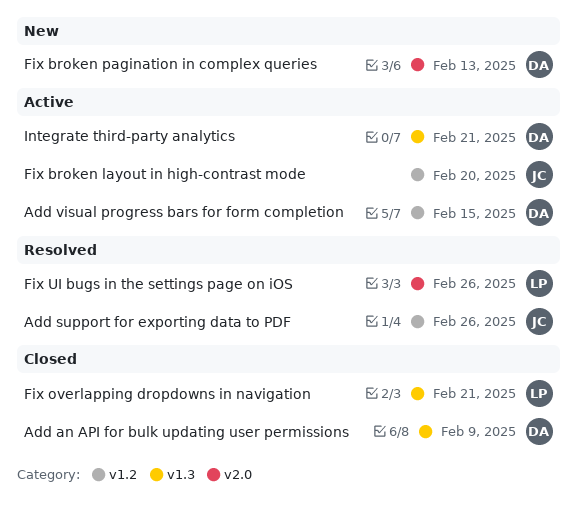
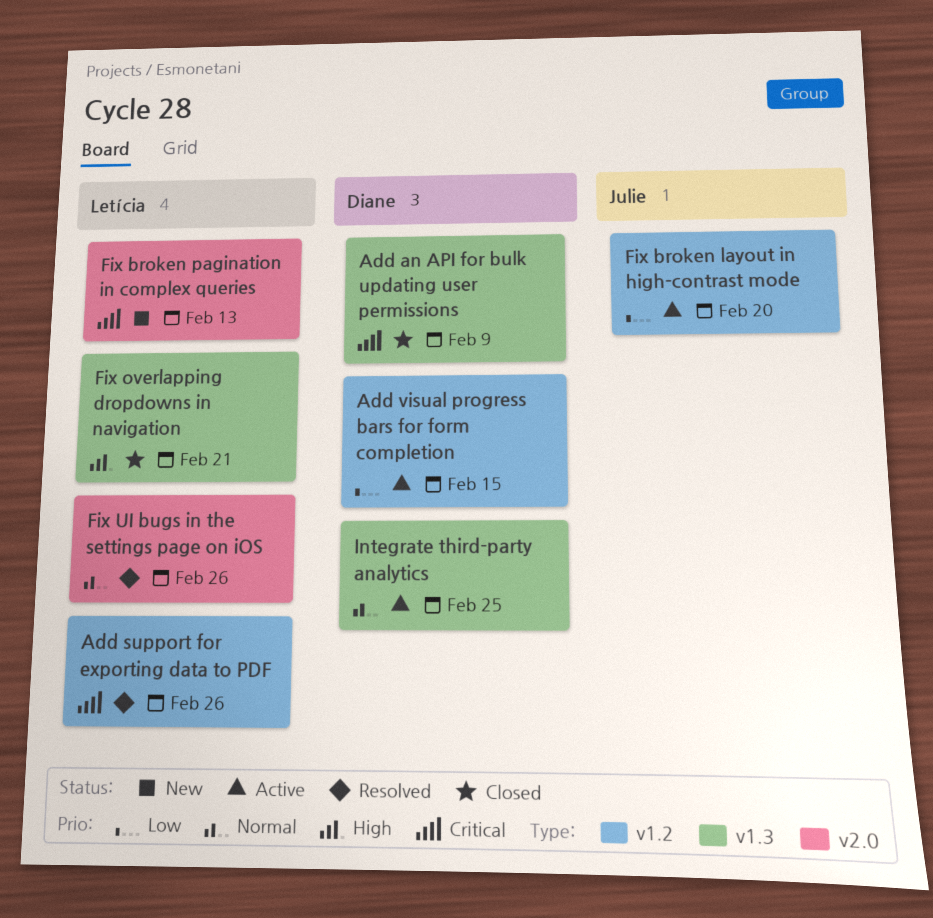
Add support for exporting data to PDF, owner: Julie -> Letícia
Fix broken pagination in complex queries, owner: Diane -> Letícia
Integrate third-party analytics, due: Feb 21 -> Feb 25

